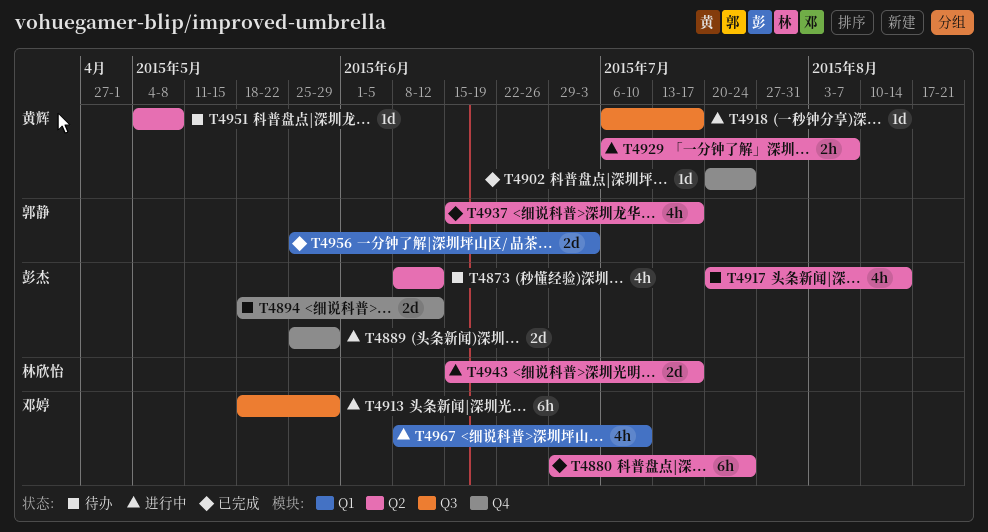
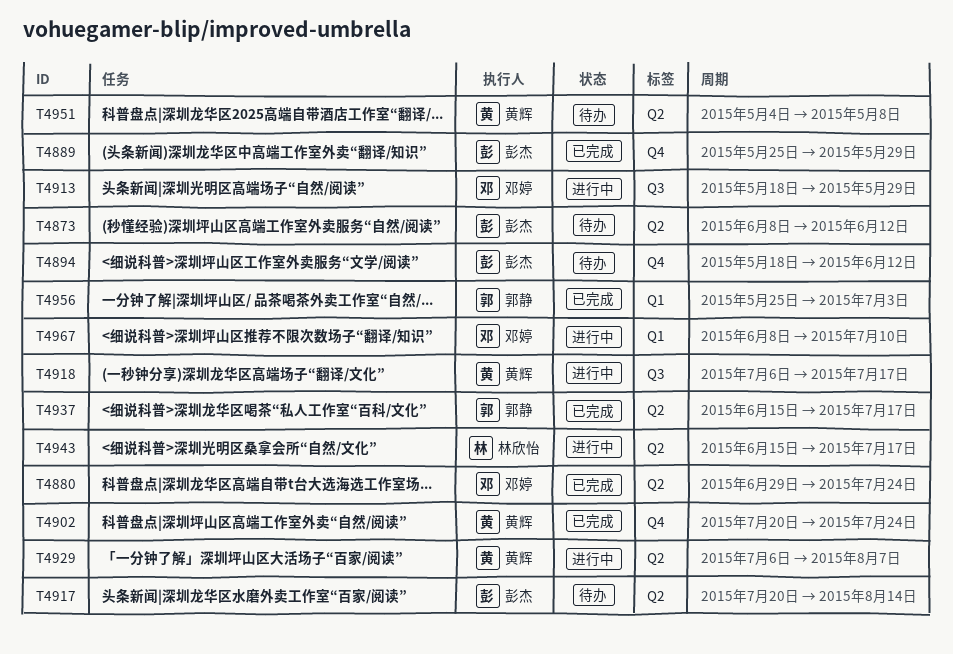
T4889, status: 进行中 -> 已完成

